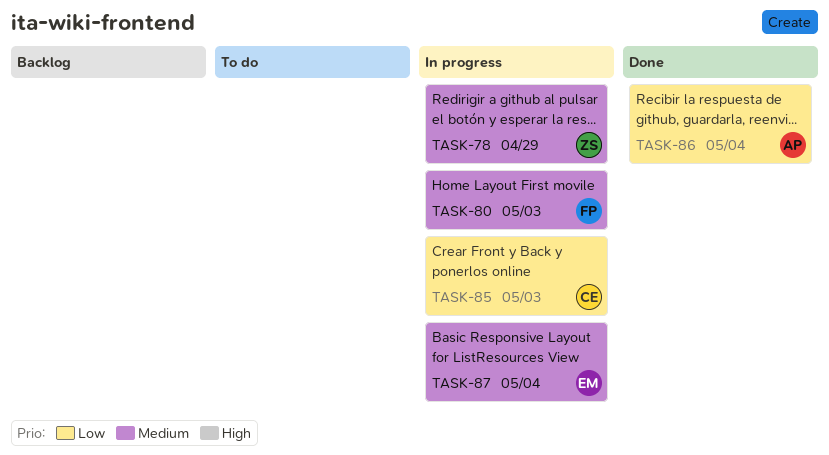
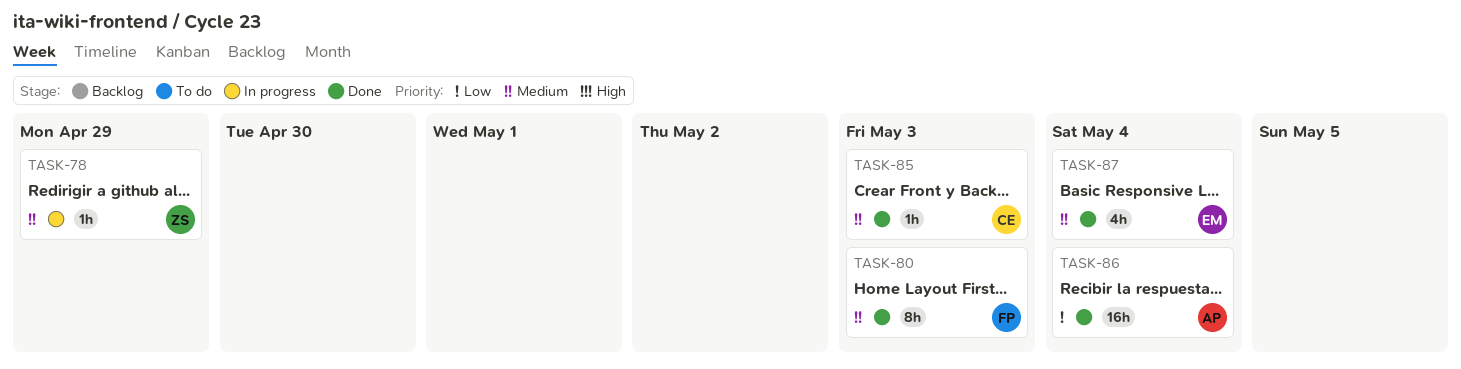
TASK-80, status: In progress -> Done
TASK-85, status: In progress -> Done
TASK-85, priority: Low -> Medium
TASK-87, status: In progress -> Done

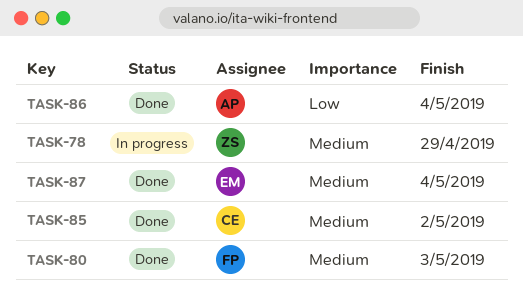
TASK-85, due: May 3 -> May 2

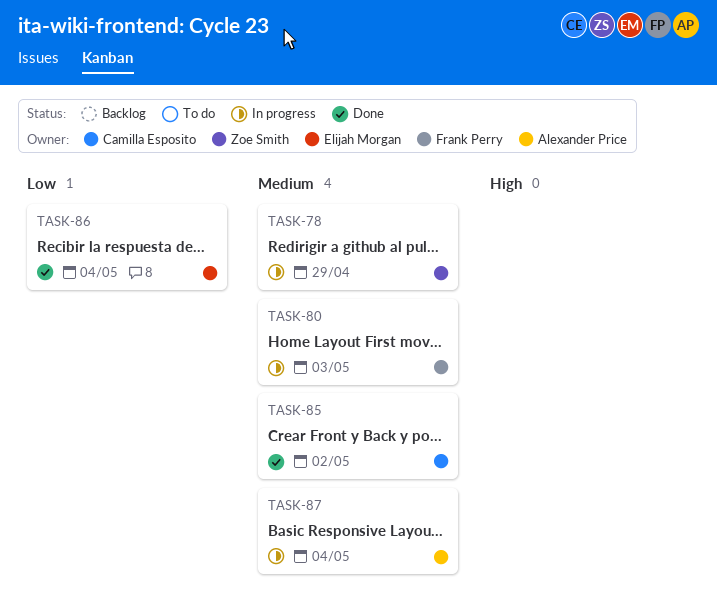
TASK-80, status: Done -> In progress
TASK-86, owner: Alexander Price -> Elijah Morgan
TASK-87, status: Done -> In progress
TASK-87, owner: Elijah Morgan -> Alexander Price

